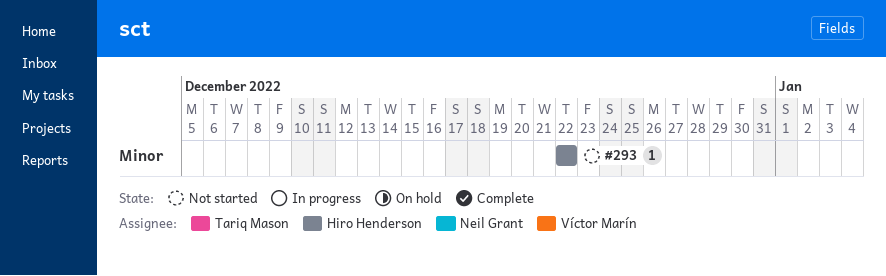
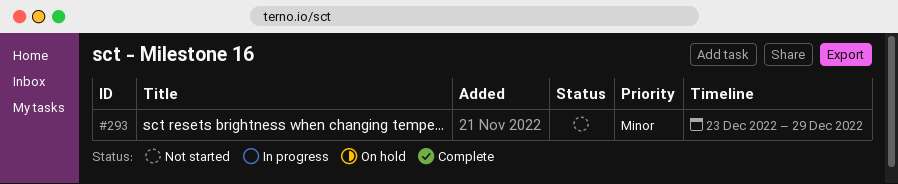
#293, start: Dec 22 -> Dec 23
#293, due: Dec 22 -> Dec 29

